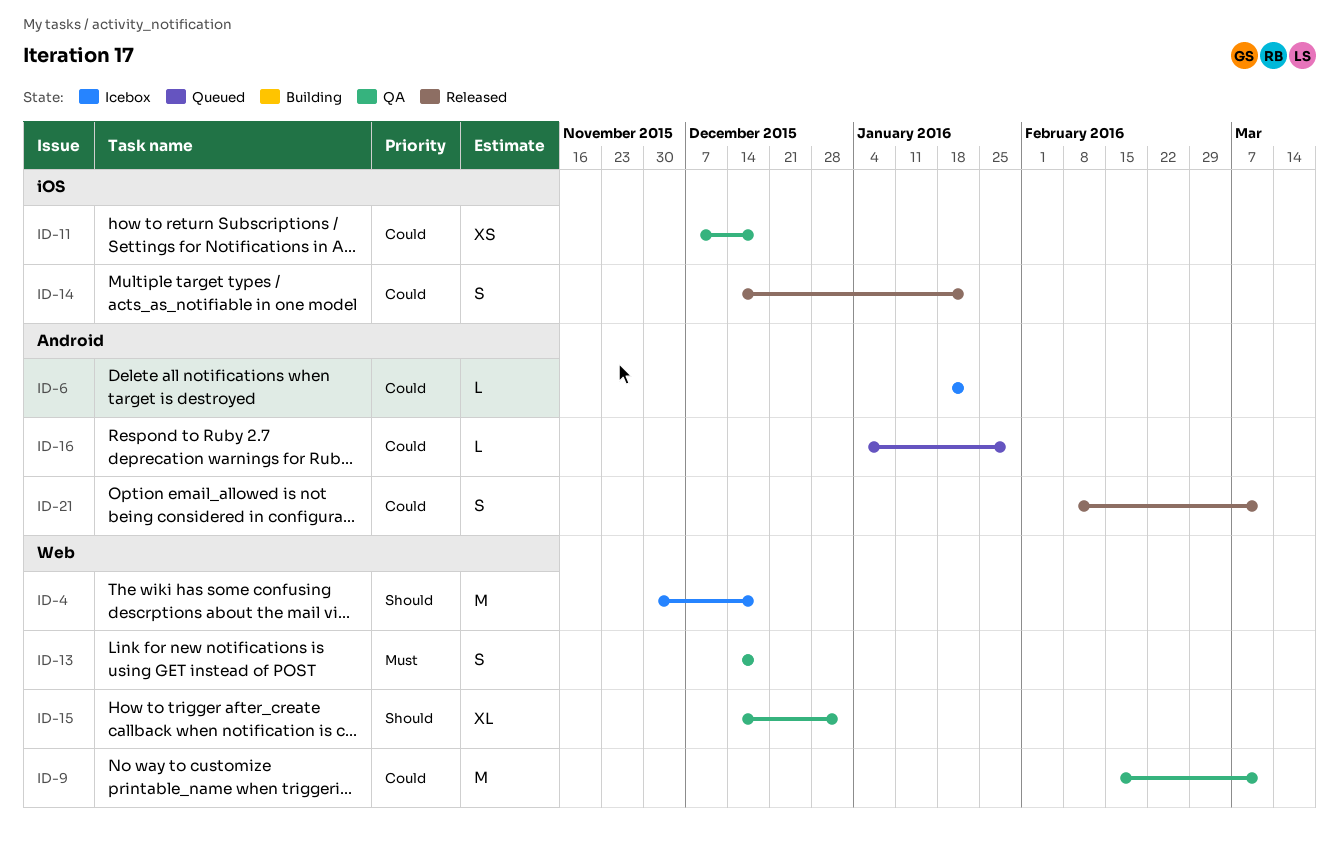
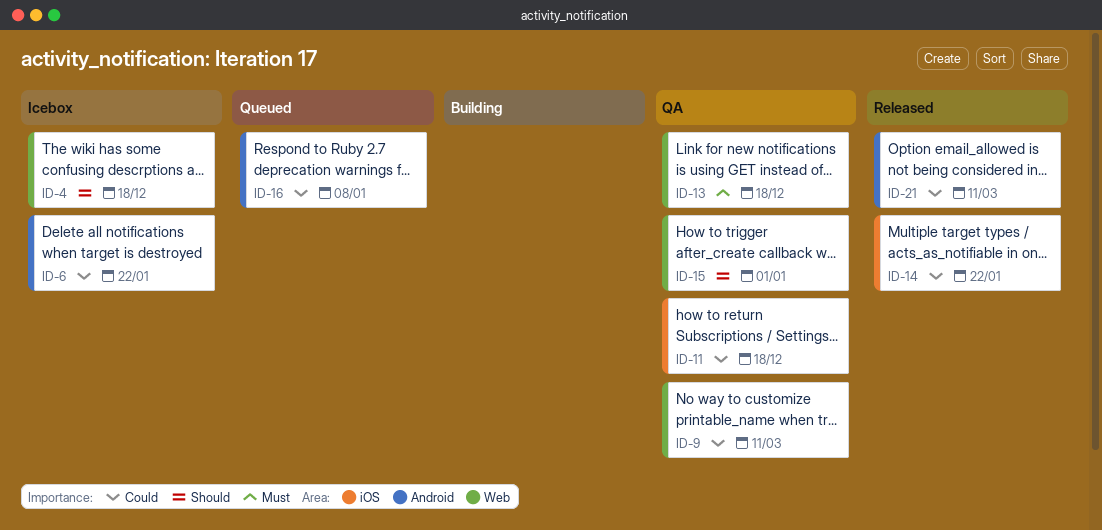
ID-16, due: Jan 29 -> Jan 8

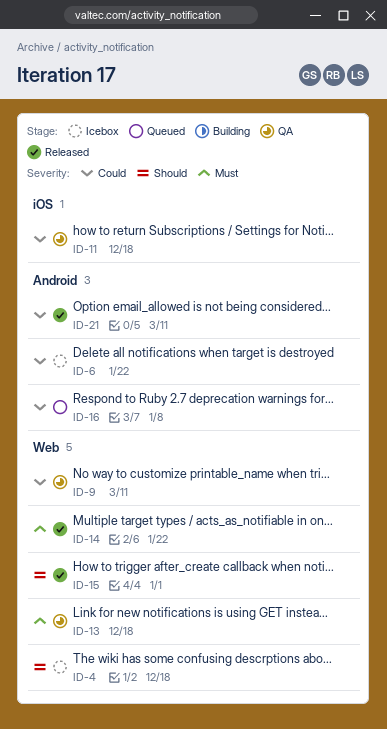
ID-14, priority: Could -> Must
ID-14, label: iOS -> Web
ID-15, status: QA -> Released

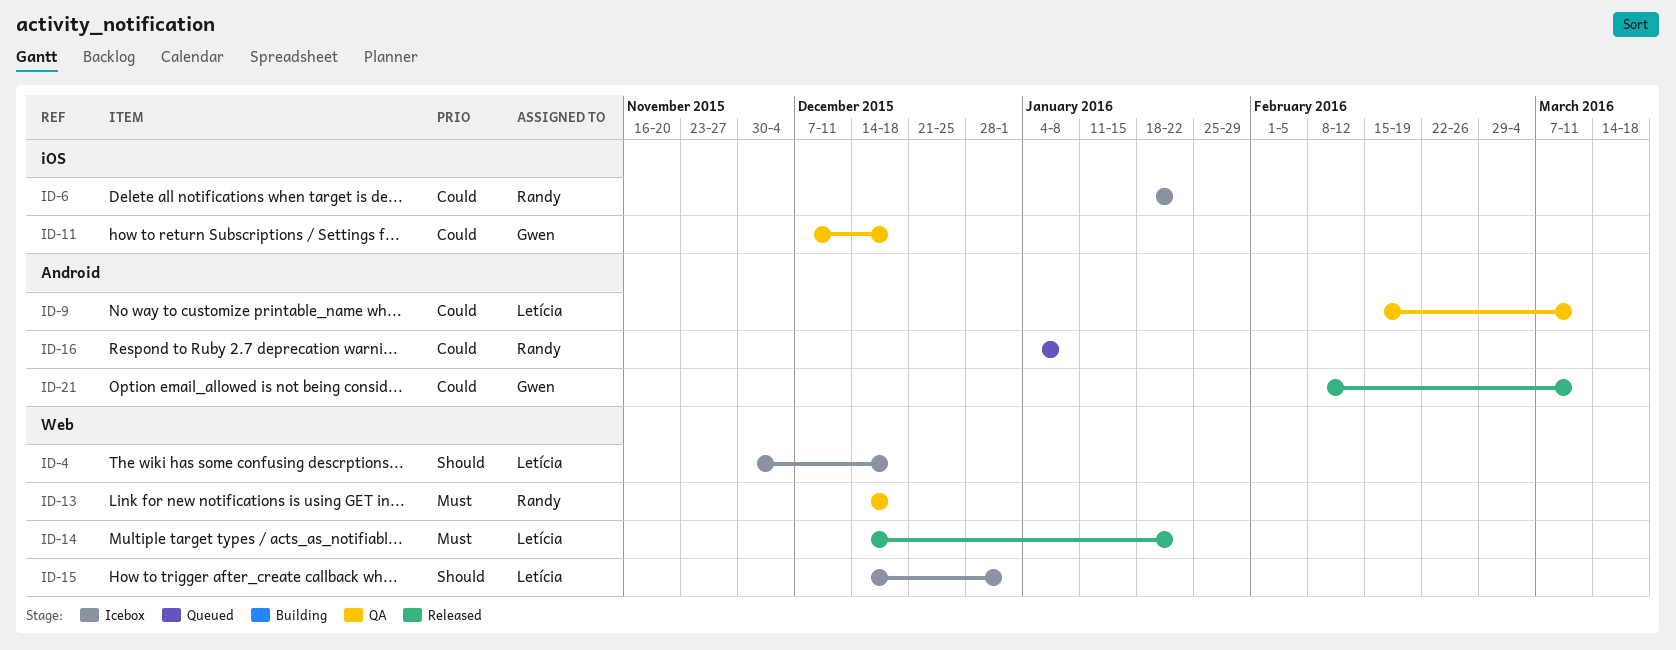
ID-6, label: Android -> iOS
ID-9, label: Web -> Android
ID-15, status: Released -> Icebox

